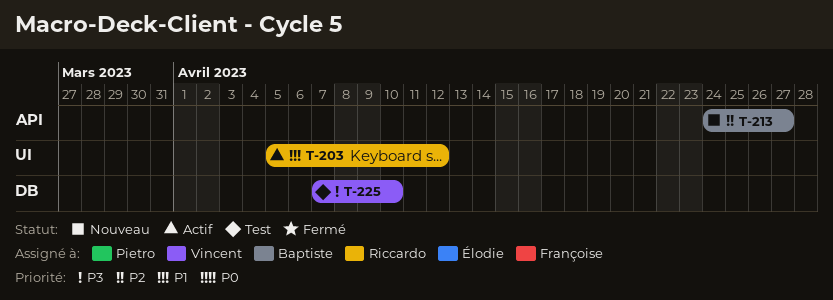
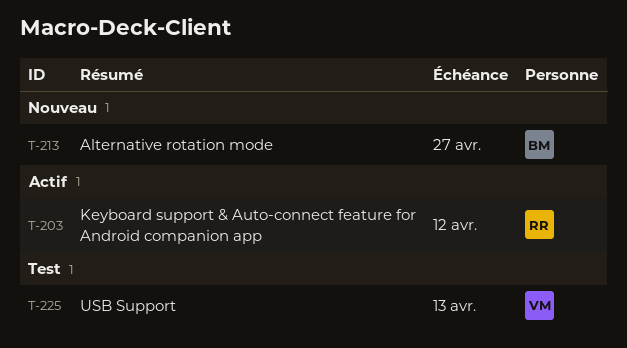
T-225, due: Apr 10 -> Apr 13

